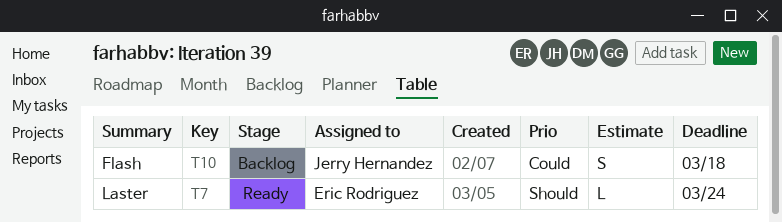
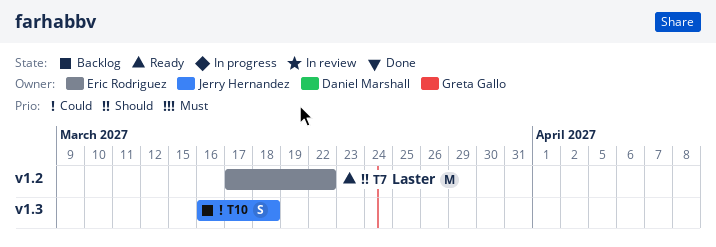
T7, estimate: L -> M
T7, due: Mar 24 -> Mar 22

